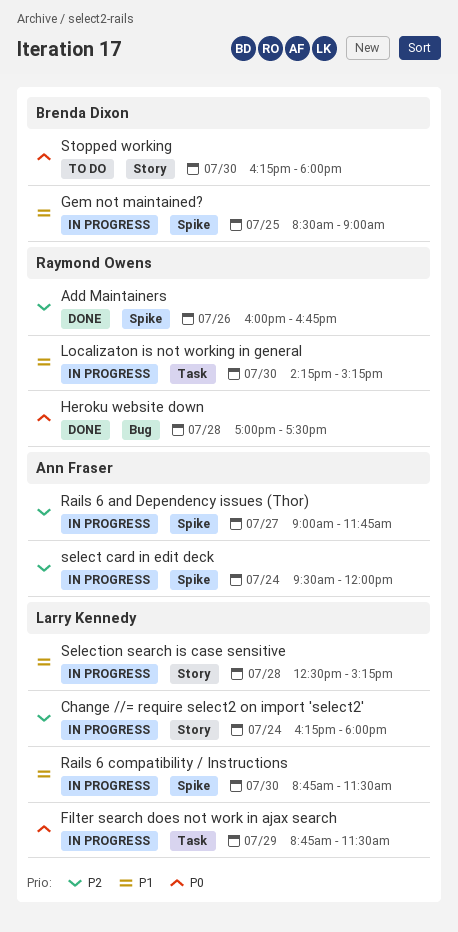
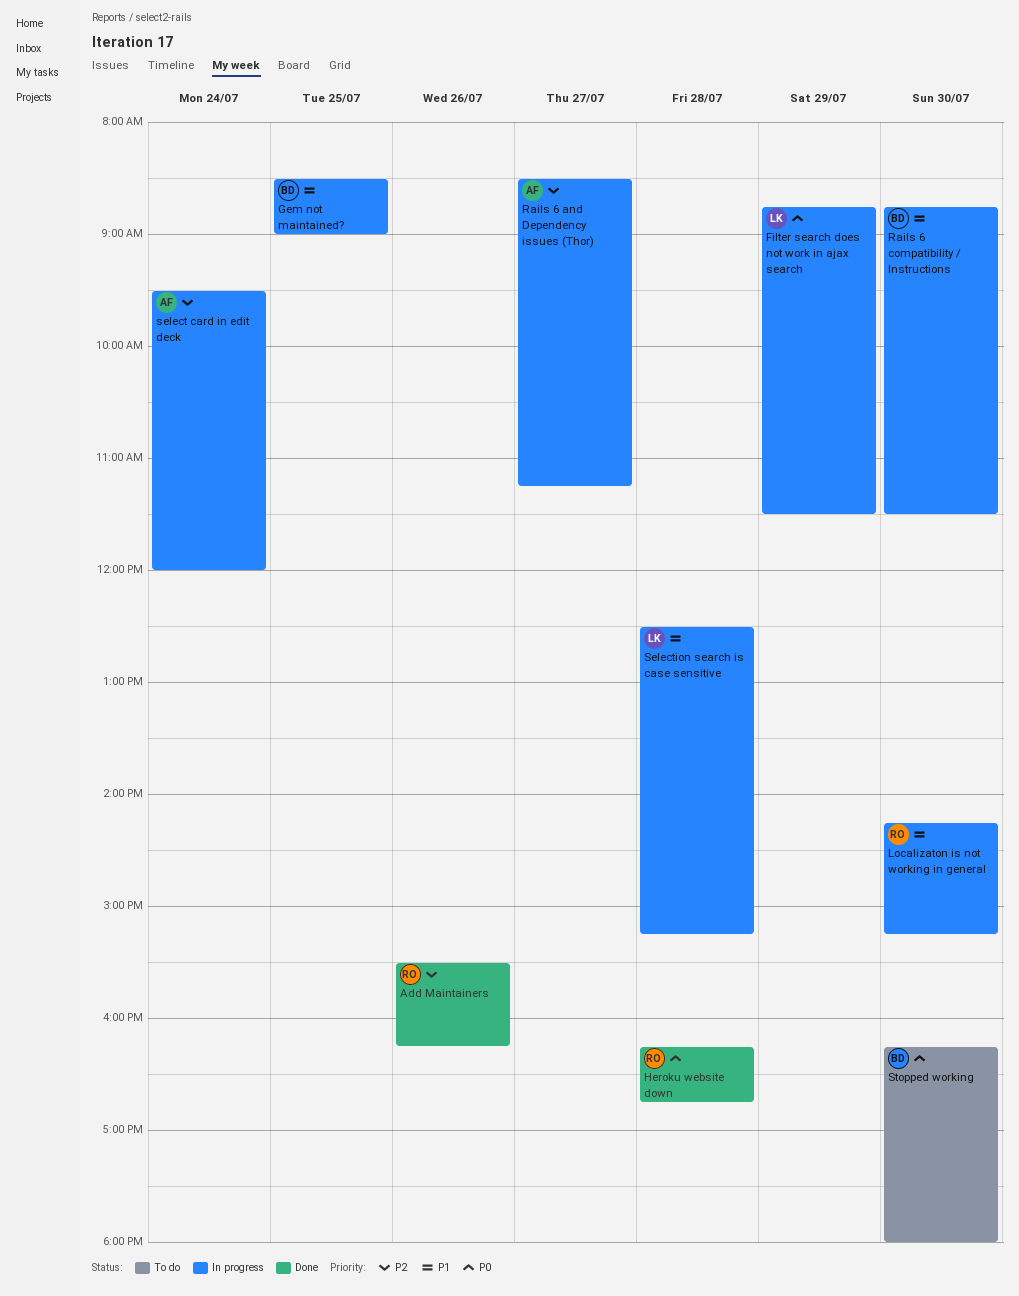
Add Maintainers, begins: 16:00 -> 15:30
Add Maintainers, ends: 16:45 -> 16:15
Change //= require select2 on import 'select2': present -> none
Heroku website down, begins: 17:00 -> 16:15
Heroku website down, ends: 17:30 -> 16:45
Rails 6 and Dependency issues (Thor), begins: 09:00 -> 08:30
Rails 6 and Dependency issues (Thor), ends: 11:45 -> 11:15
Rails 6 compatibility / Instructions, owner: Larry Kennedy -> Brenda Dixon

